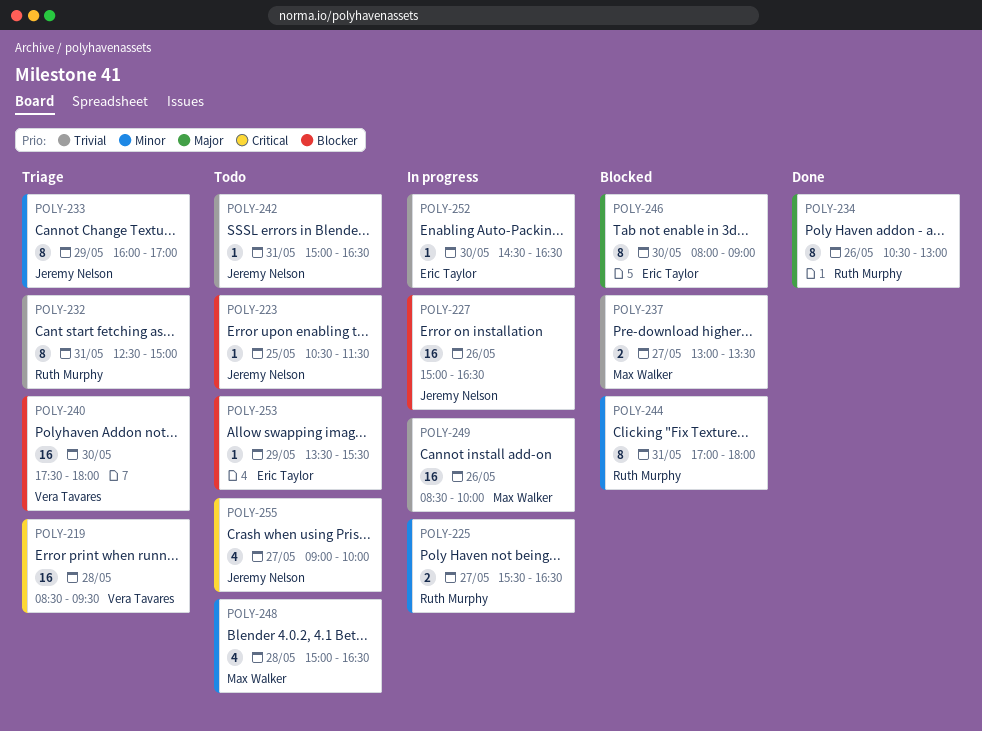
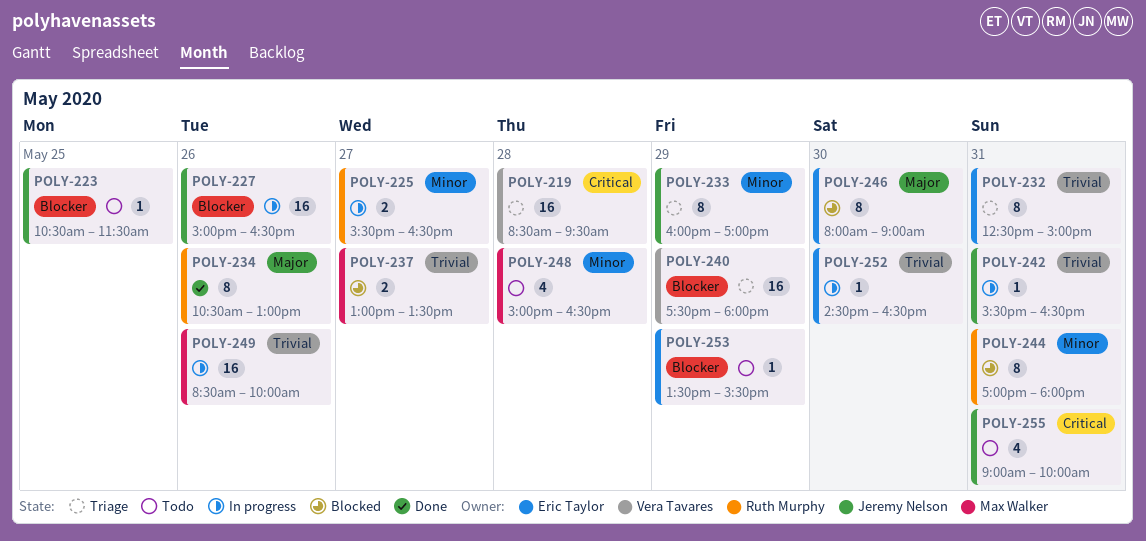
POLY-232, owner: Ruth Murphy -> Eric Taylor
POLY-240, day: May 30 -> May 29
POLY-242, status: Todo -> In progress
POLY-242, begins: 15:00 -> 15:30
POLY-255, day: May 27 -> May 31

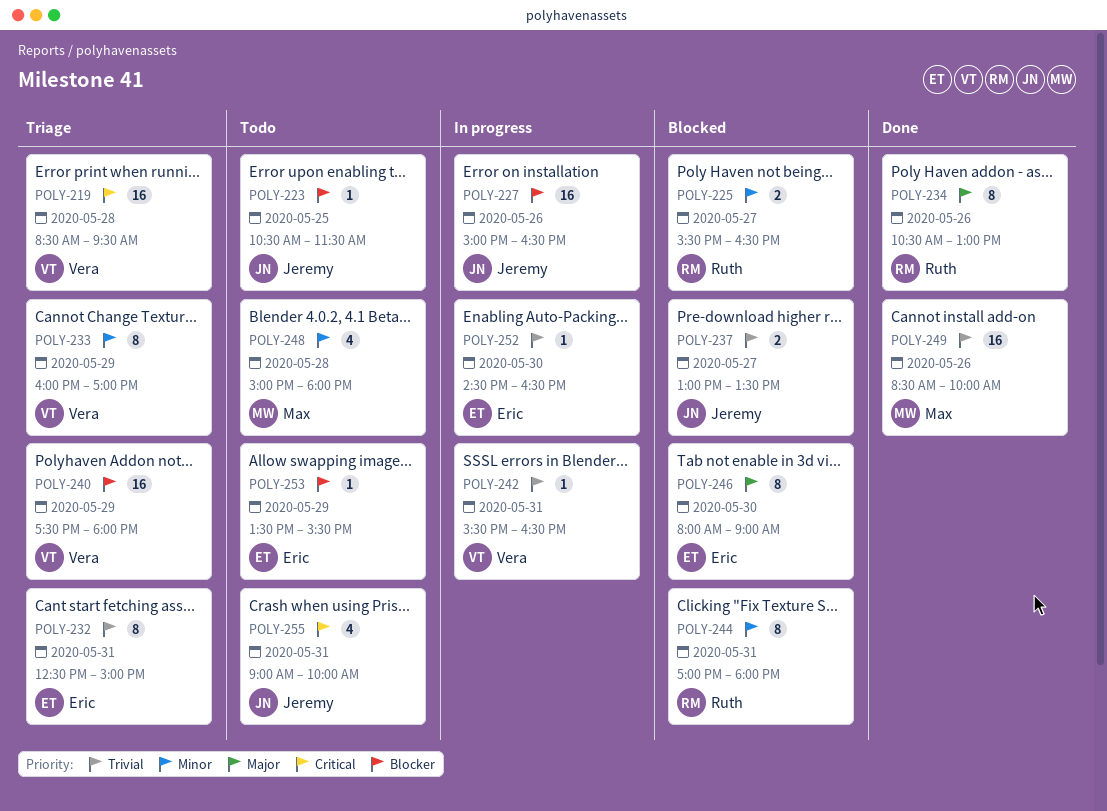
POLY-225, status: In progress -> Blocked
POLY-233, owner: Jeremy Nelson -> Vera Tavares
POLY-237, owner: Max Walker -> Jeremy Nelson
POLY-242, owner: Jeremy Nelson -> Vera Tavares
POLY-248, ends: 16:30 -> 18:00
POLY-249, status: In progress -> Done

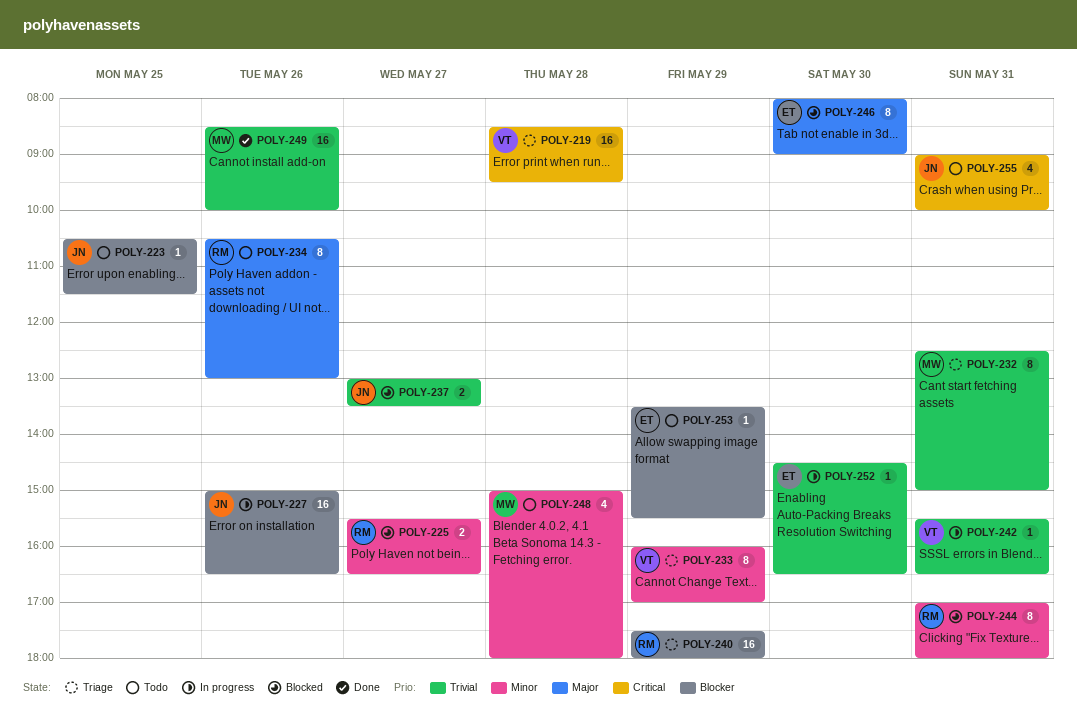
POLY-232, owner: Eric -> Max
POLY-234, status: Done -> Todo
POLY-240, owner: Vera -> Ruth

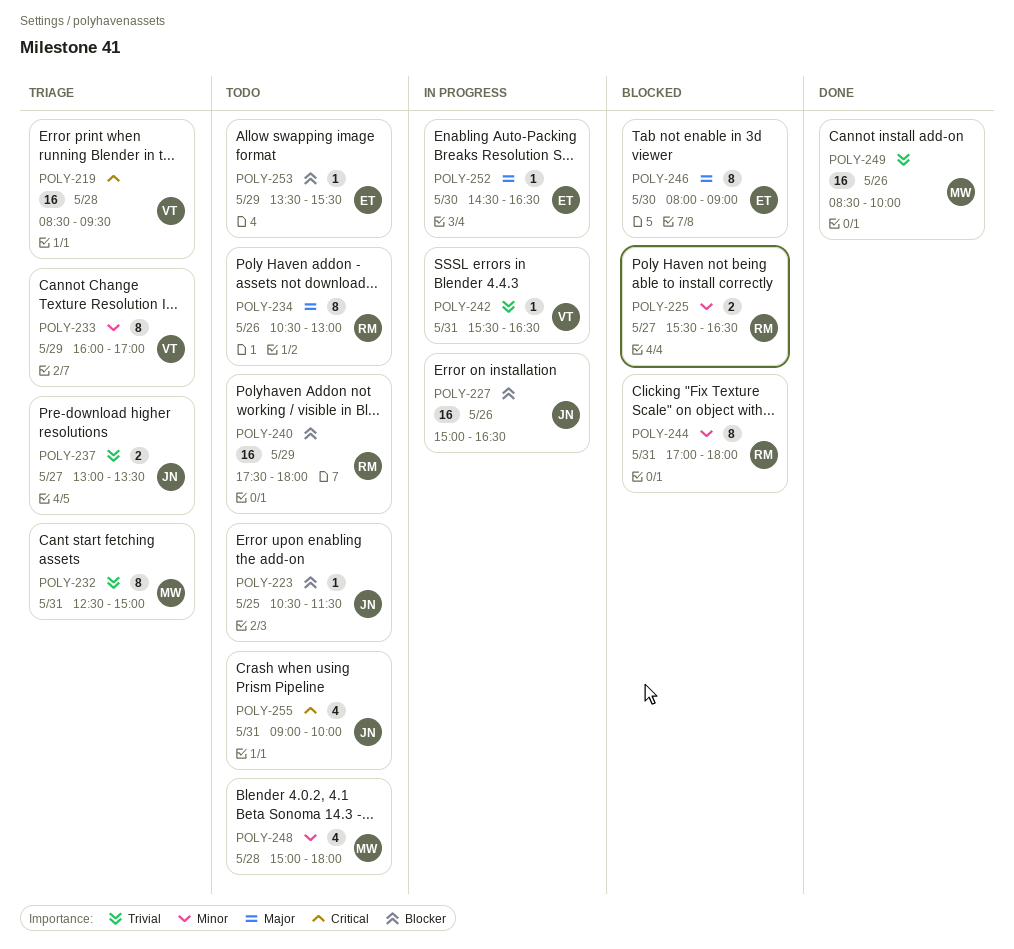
POLY-237, status: Blocked -> Triage
POLY-240, status: Triage -> Todo
POLY-252, priority: Trivial -> Major

